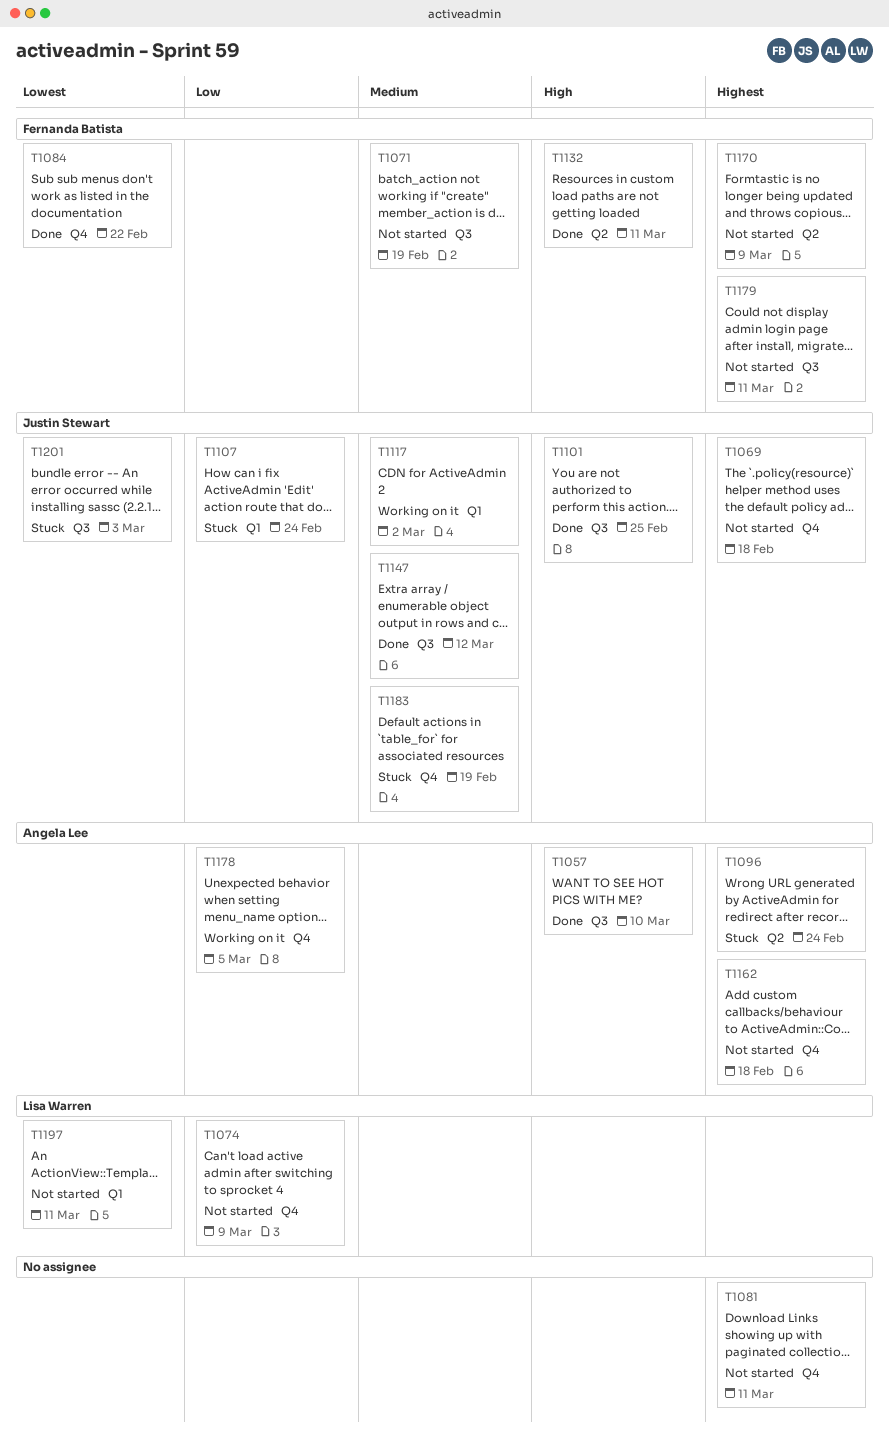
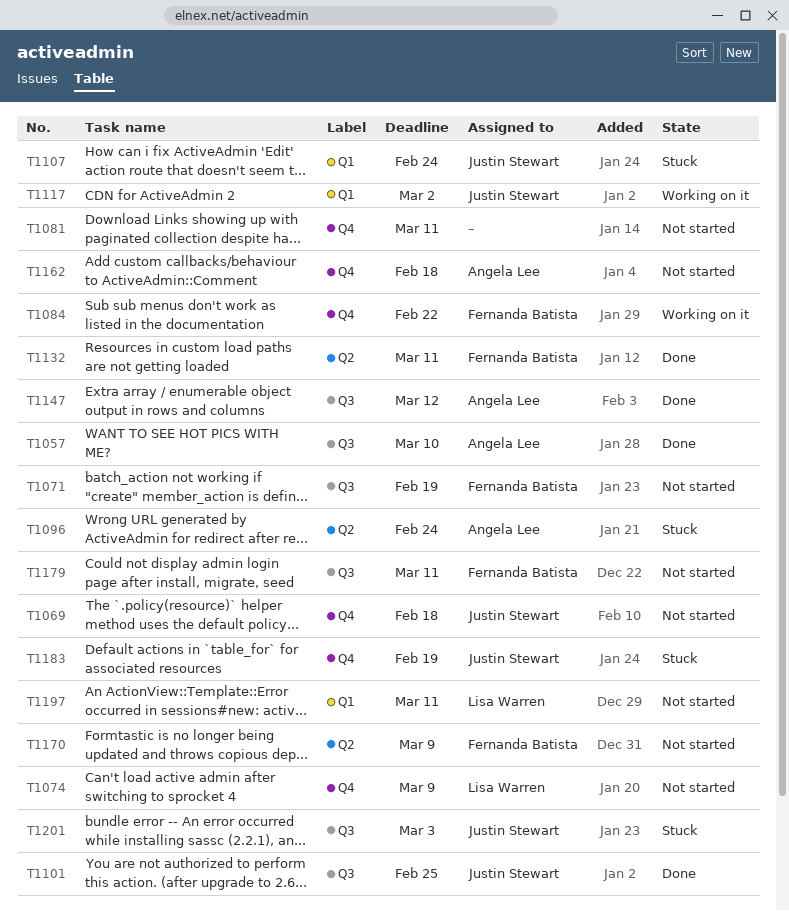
T1084, status: Done -> Working on it
T1147, owner: Justin Stewart -> Angela Lee
T1178: present -> none

